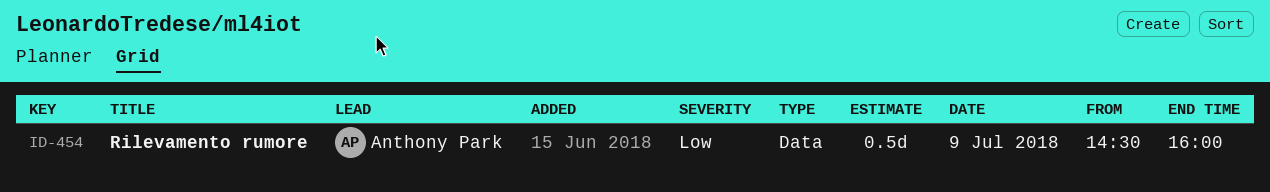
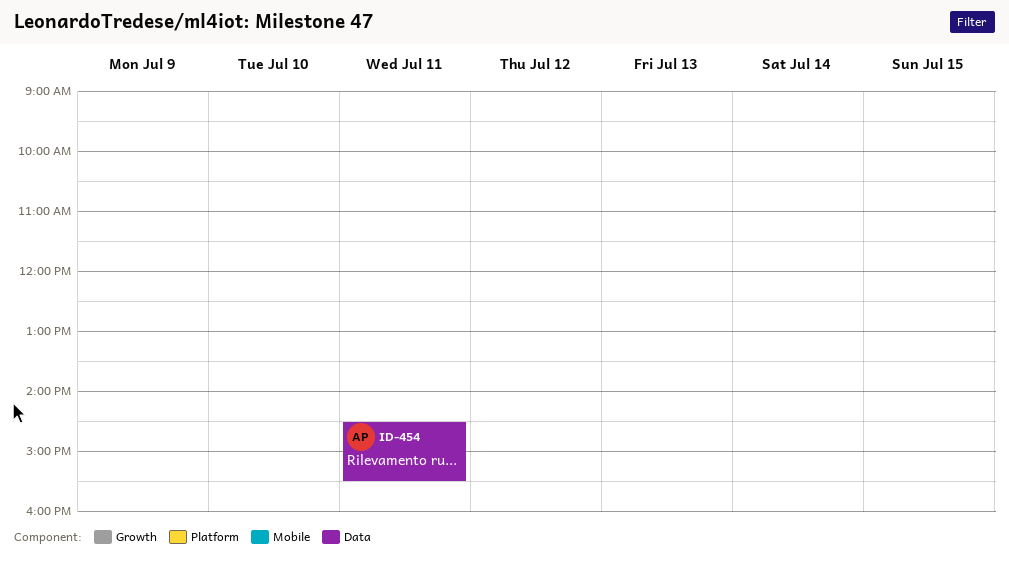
ID-454, day: Jul 9 -> Jul 11
ID-454, ends: 16:00 -> 15:30

